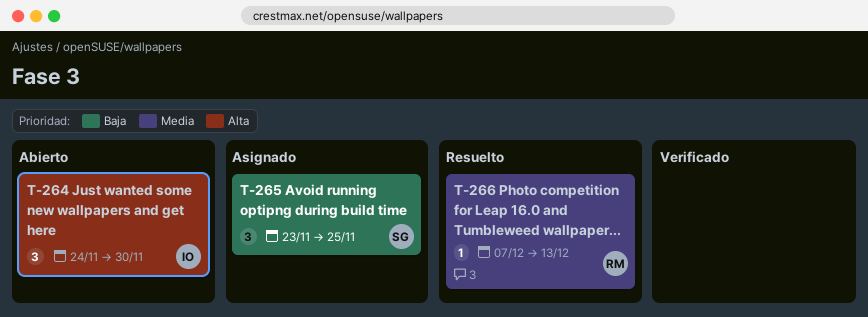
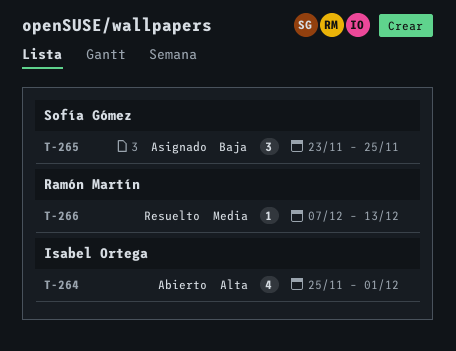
T-264, estimate: 3 -> 4
T-264, start: Nov 24 -> Nov 25
T-264, due: Nov 30 -> Dec 1

